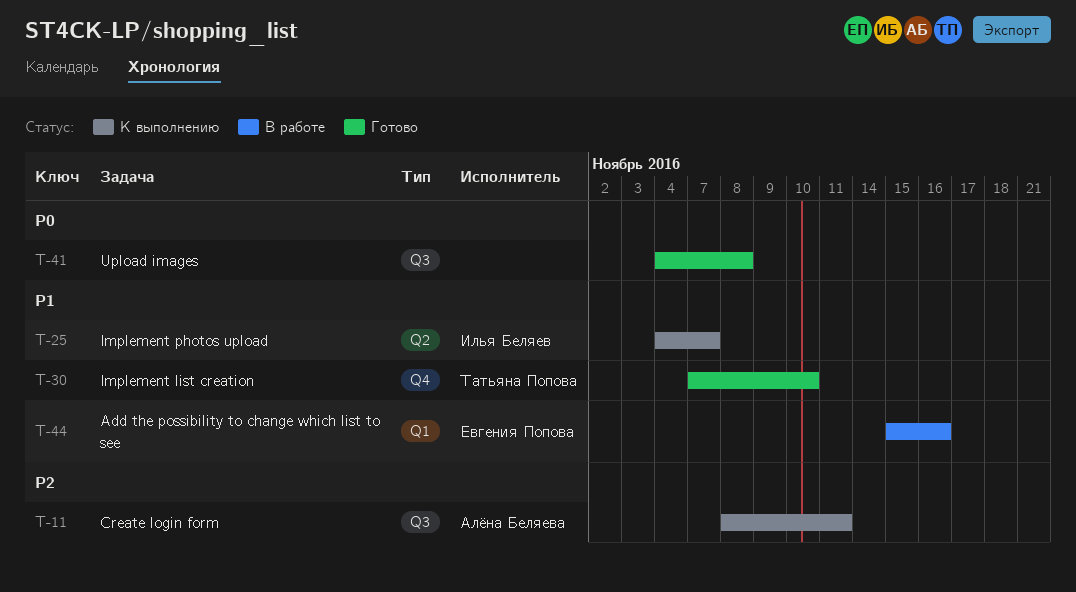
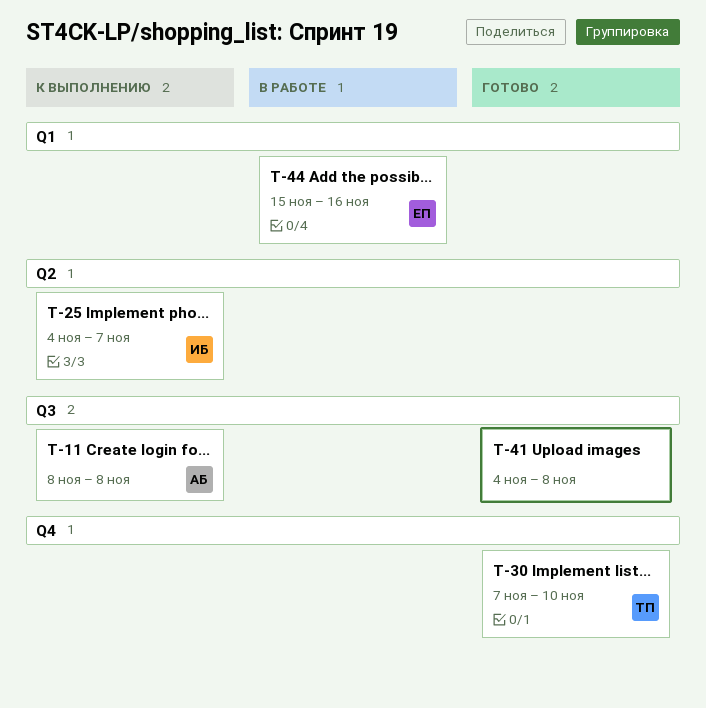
T-11, due: Nov 11 -> Nov 8

